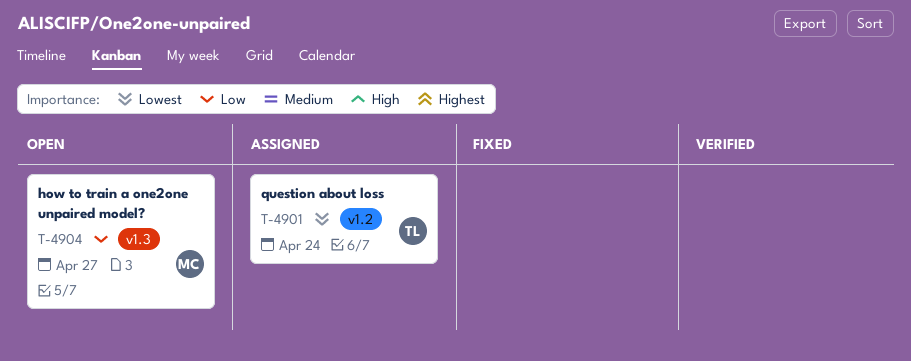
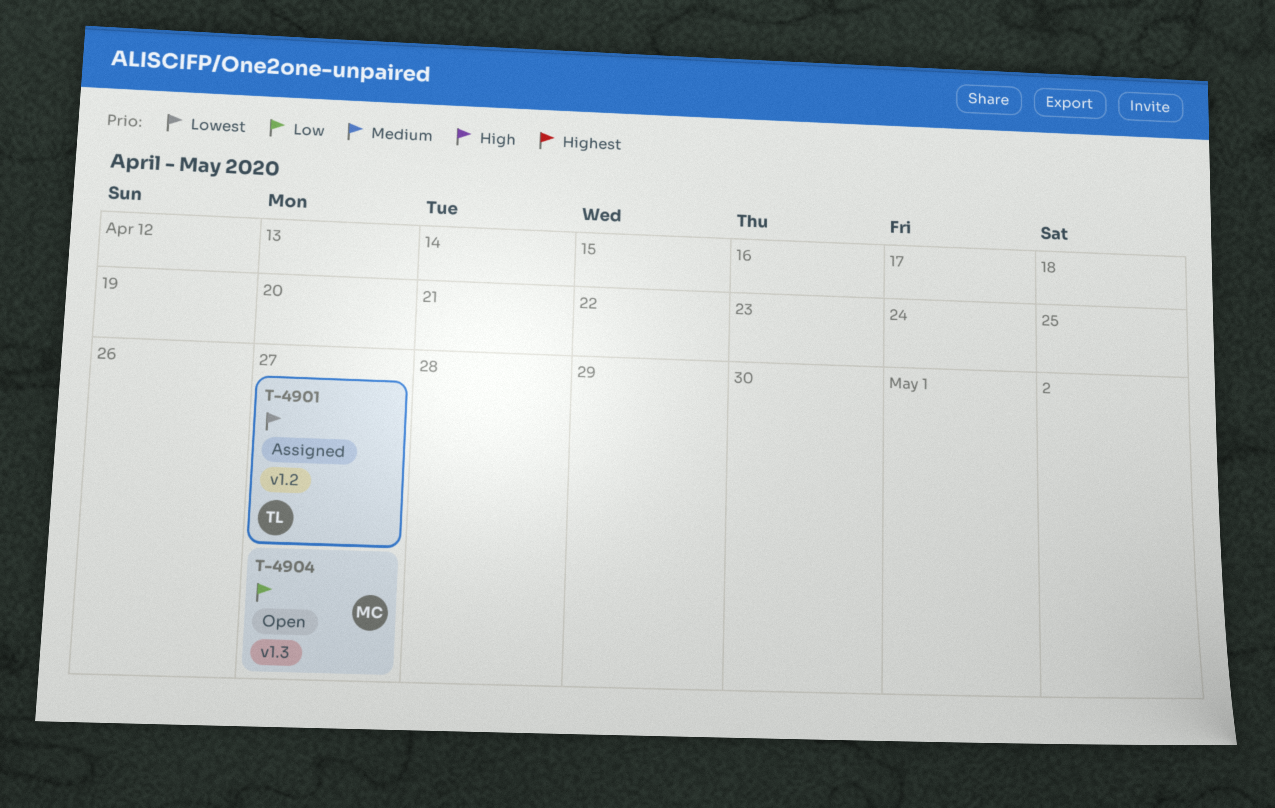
T-4901, due: Apr 24 -> Apr 27

